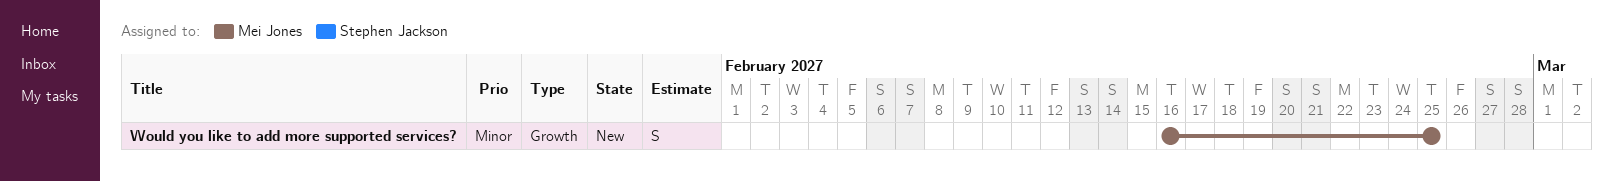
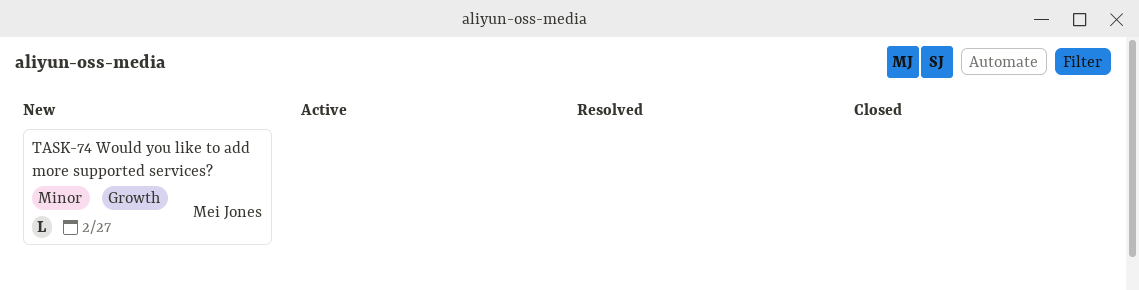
Would you like to add more supported services?, estimate: S -> L
Would you like to add more supported services?, due: Feb 25 -> Feb 27

